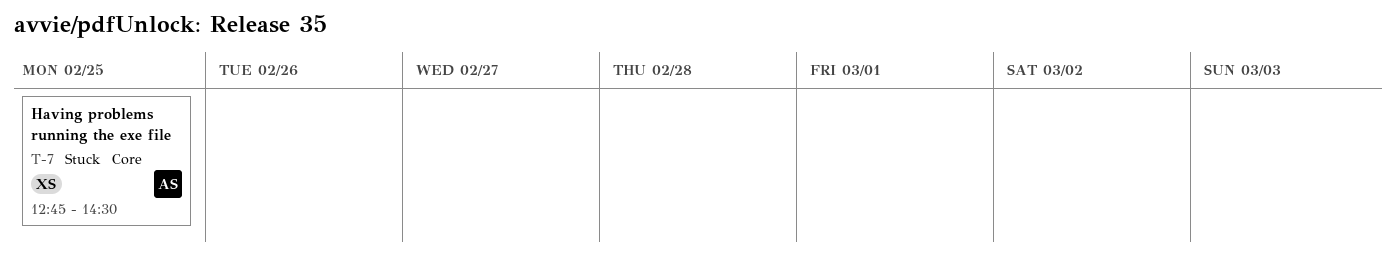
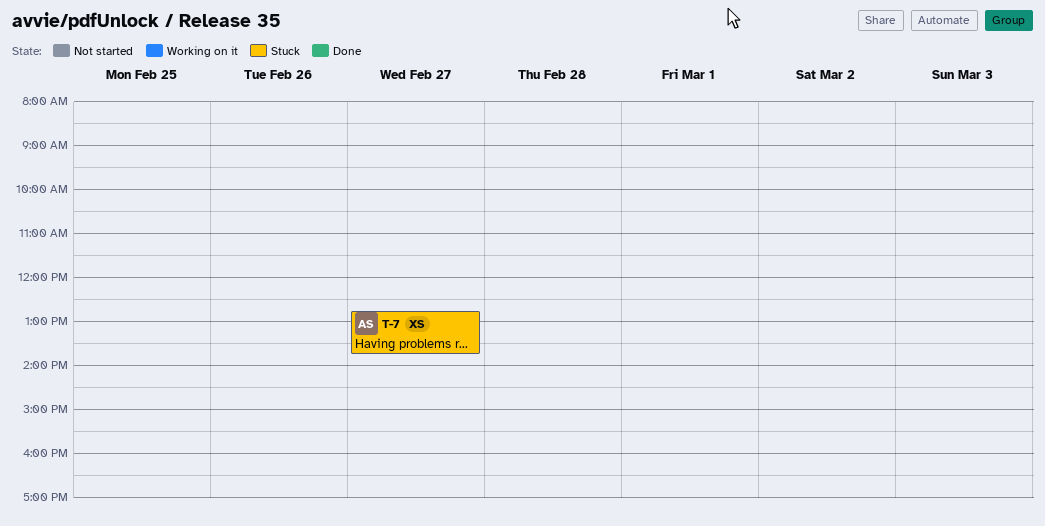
T-7, day: Feb 25 -> Feb 27
T-7, ends: 14:30 -> 13:45

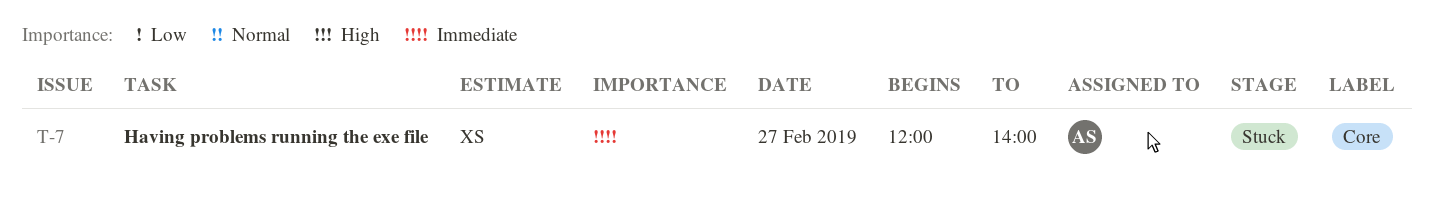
T-7, begins: 12:45 -> 12:00
T-7, ends: 13:45 -> 14:00

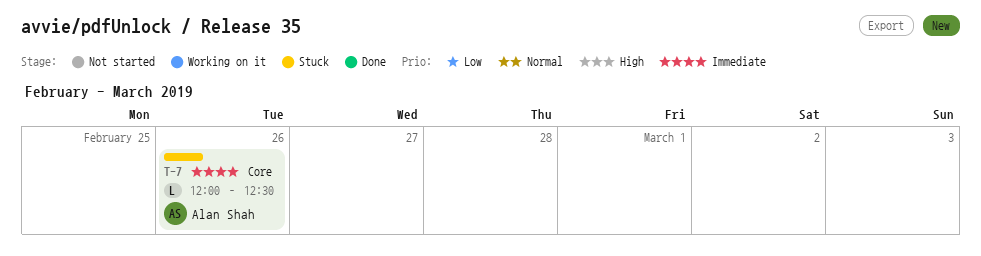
T-7, estimate: XS -> L
T-7, day: Feb 27 -> Feb 26
T-7, ends: 14:00 -> 12:30

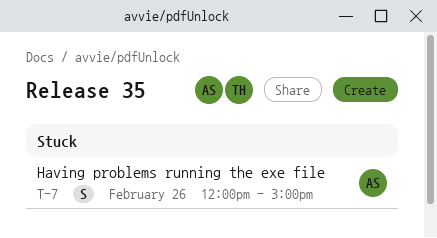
T-7, estimate: L -> S
T-7, ends: 12:30 -> 15:00

